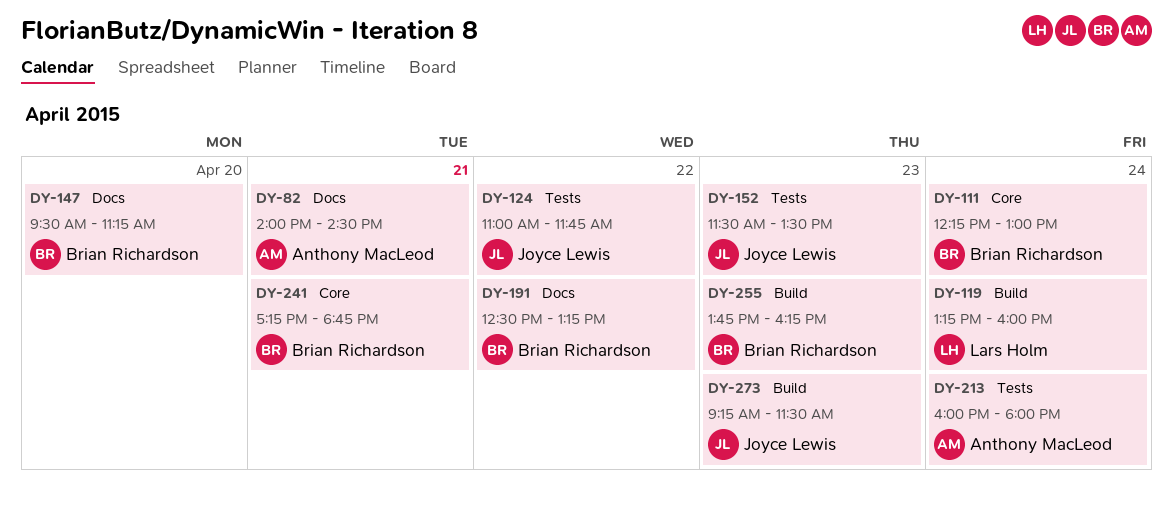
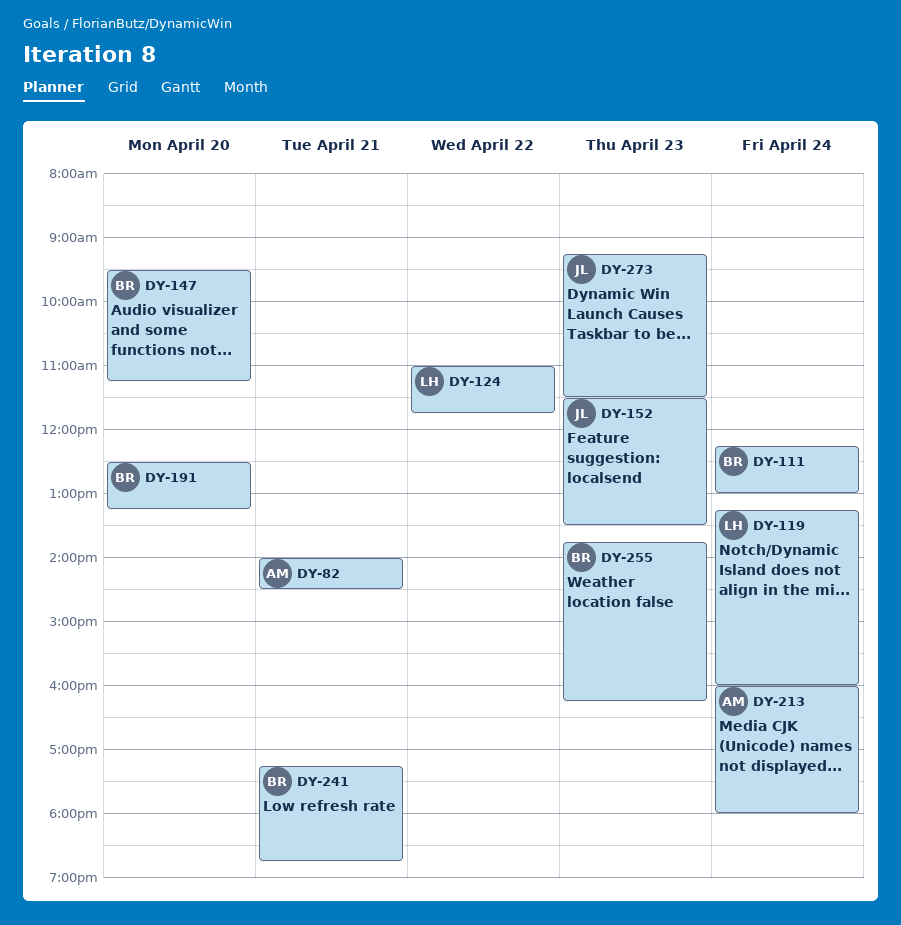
DY-124, owner: Joyce Lewis -> Lars Holm
DY-191, day: Apr 22 -> Apr 20

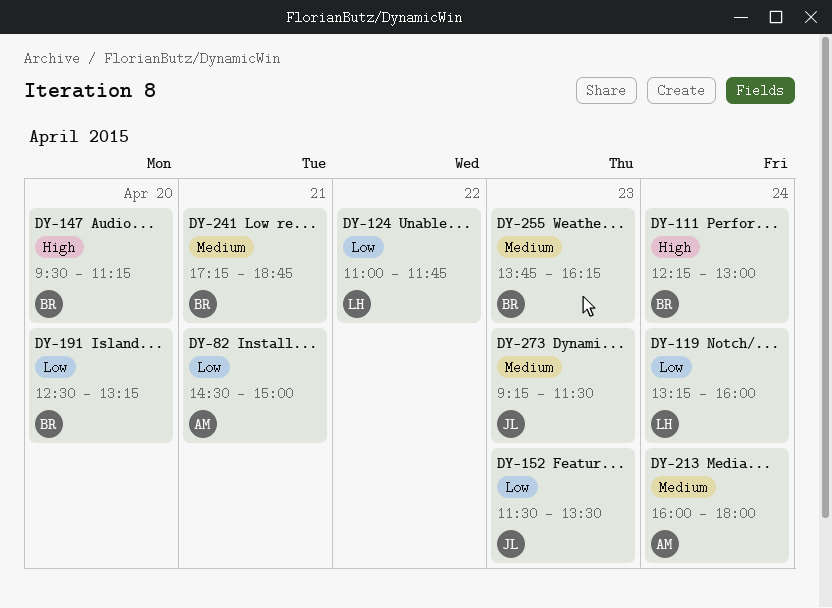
DY-82, begins: 14:00 -> 14:30
DY-82, ends: 14:30 -> 15:00

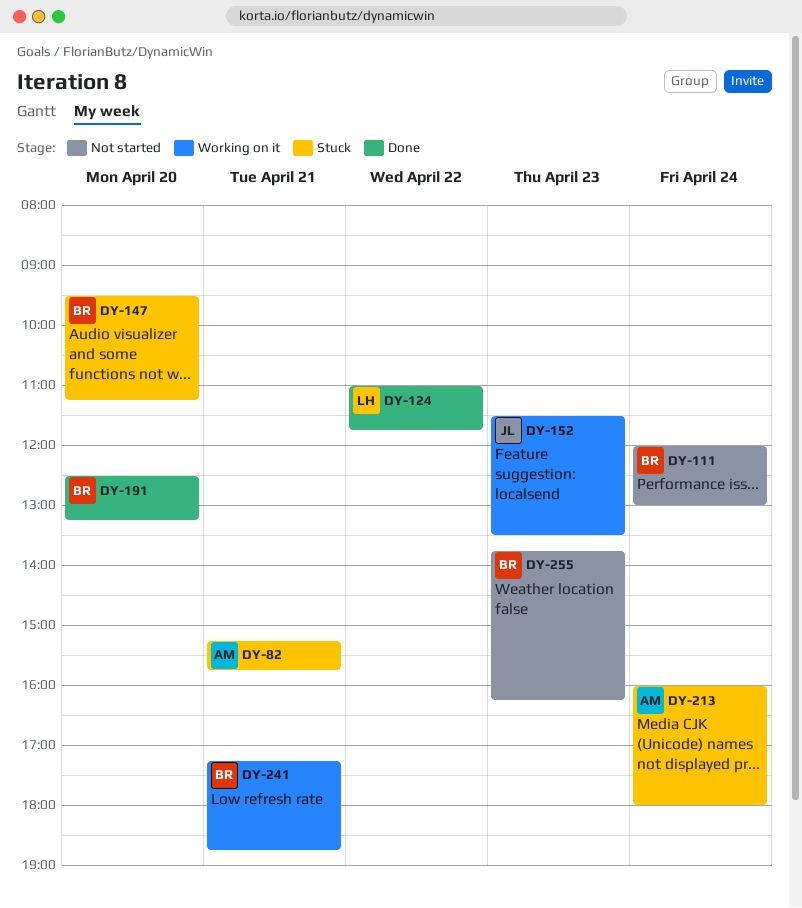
DY-82, begins: 14:30 -> 15:15
DY-82, ends: 15:00 -> 15:45
DY-111, begins: 12:15 -> 12:00
DY-119: present -> none
DY-273: present -> none

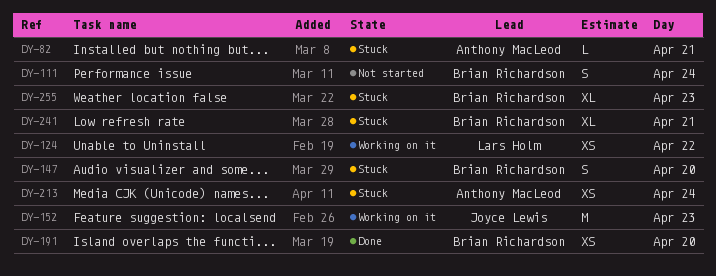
DY-124, status: Done -> Working on it
DY-241, status: Working on it -> Stuck
DY-255, status: Not started -> Stuck

